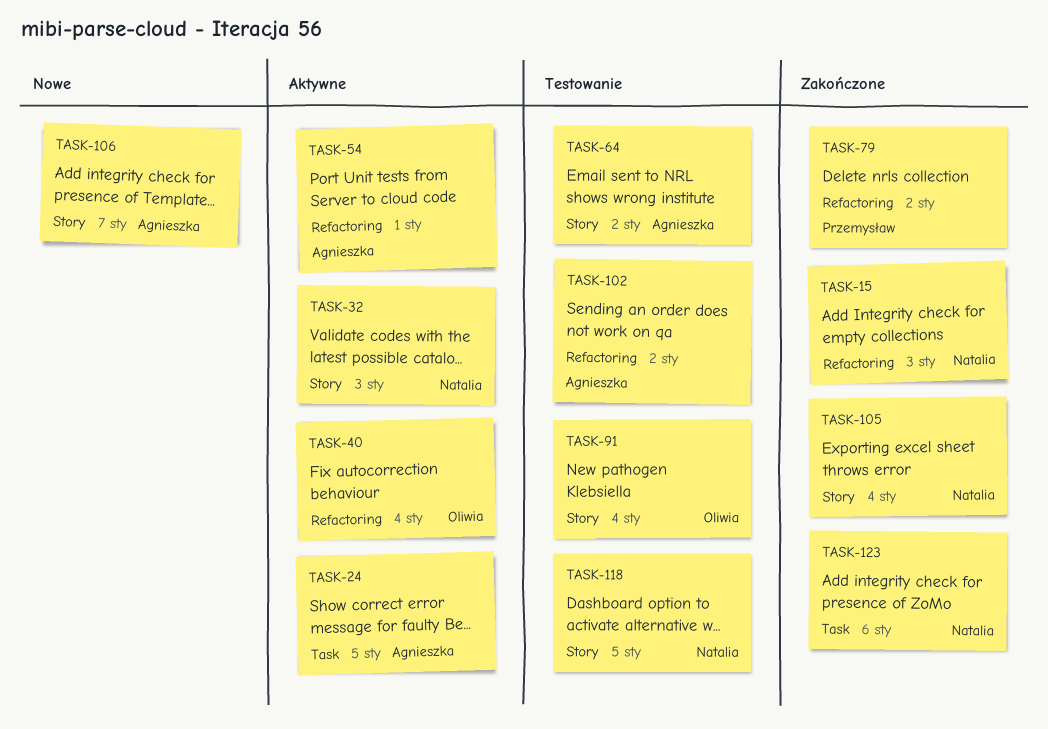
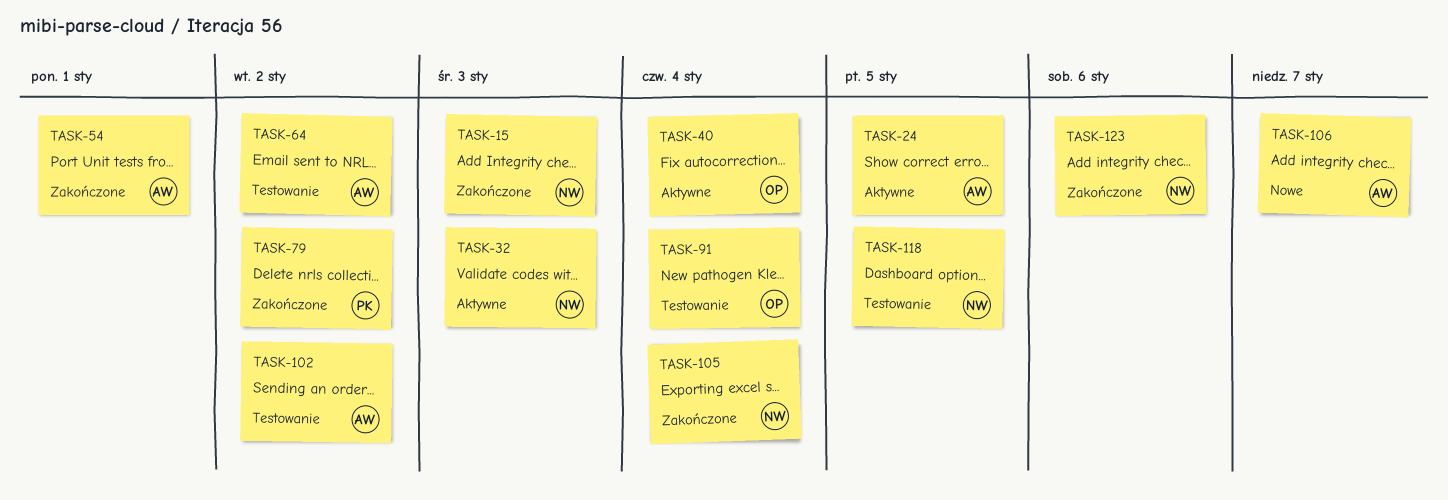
TASK-54, status: Aktywne -> Zakończone

